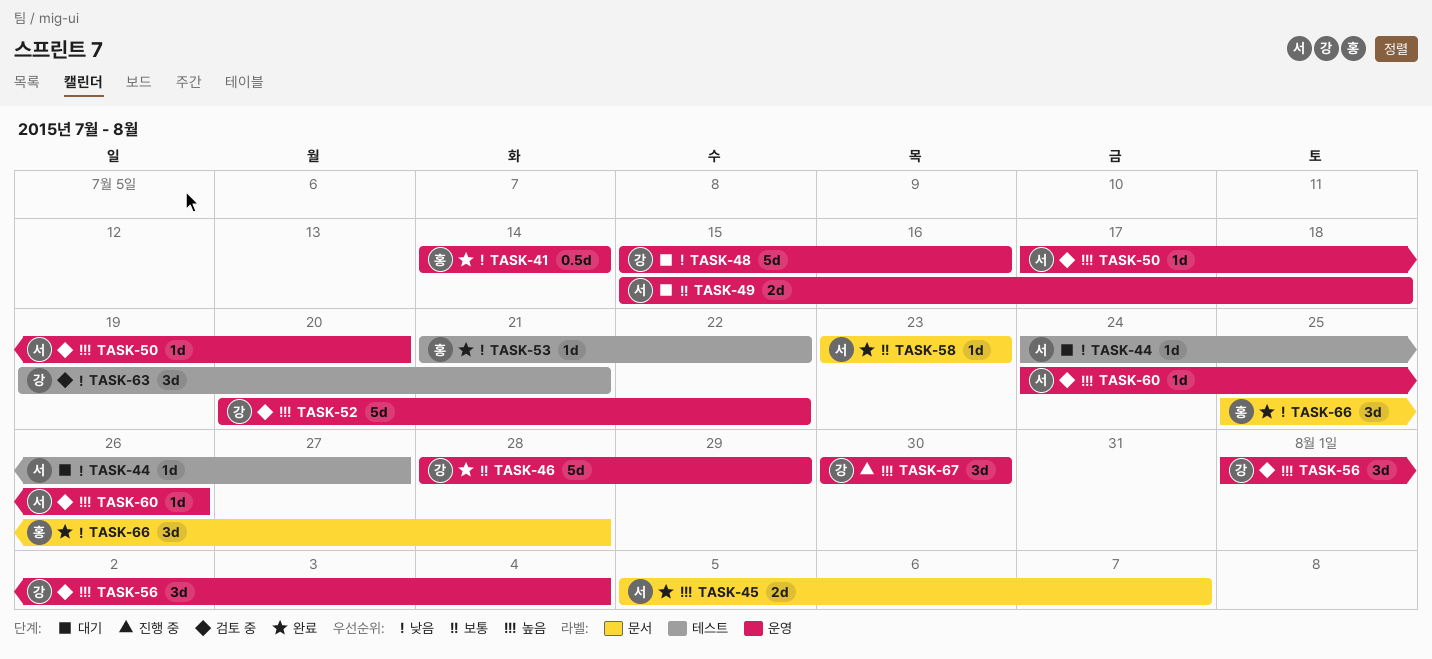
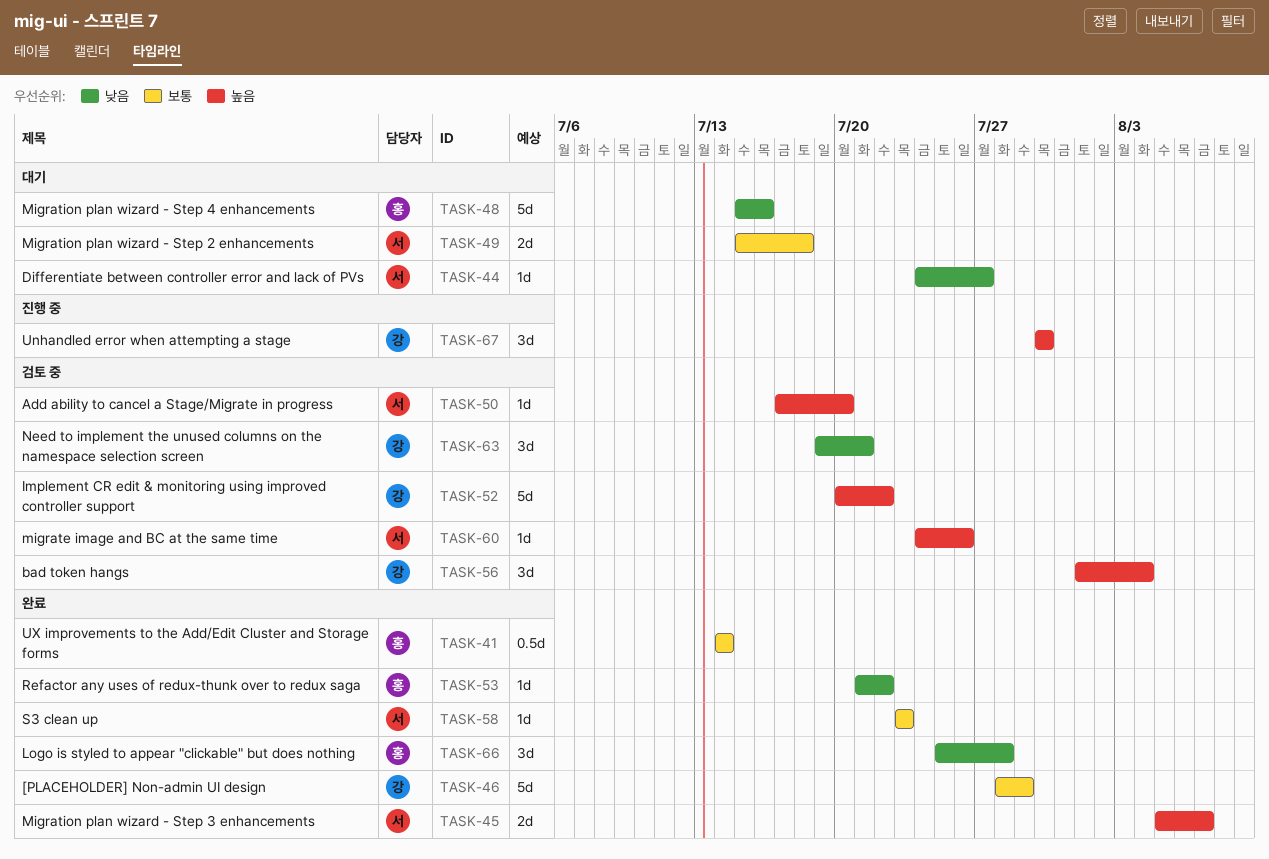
TASK-41, priority: 낮음 -> 보통
TASK-48, owner: 강 -> 홍

